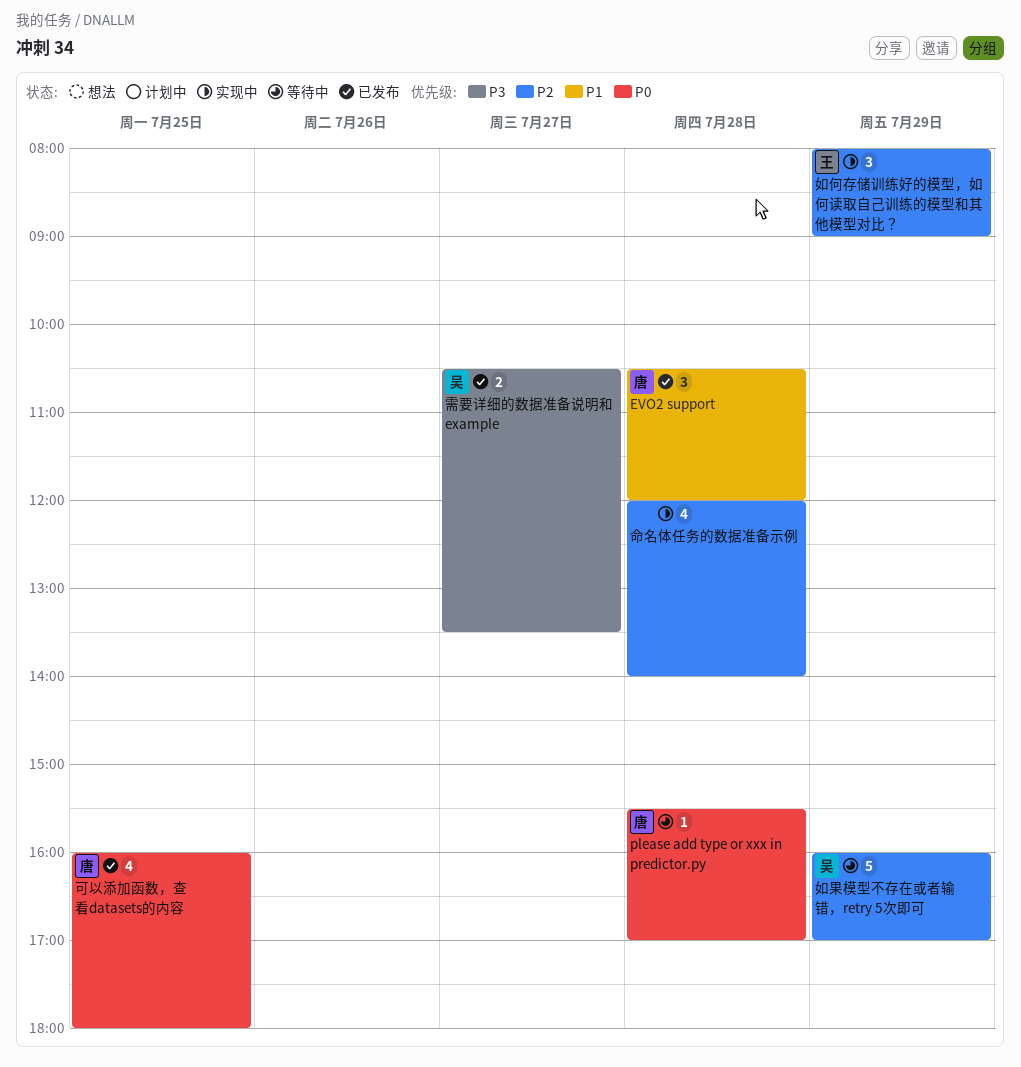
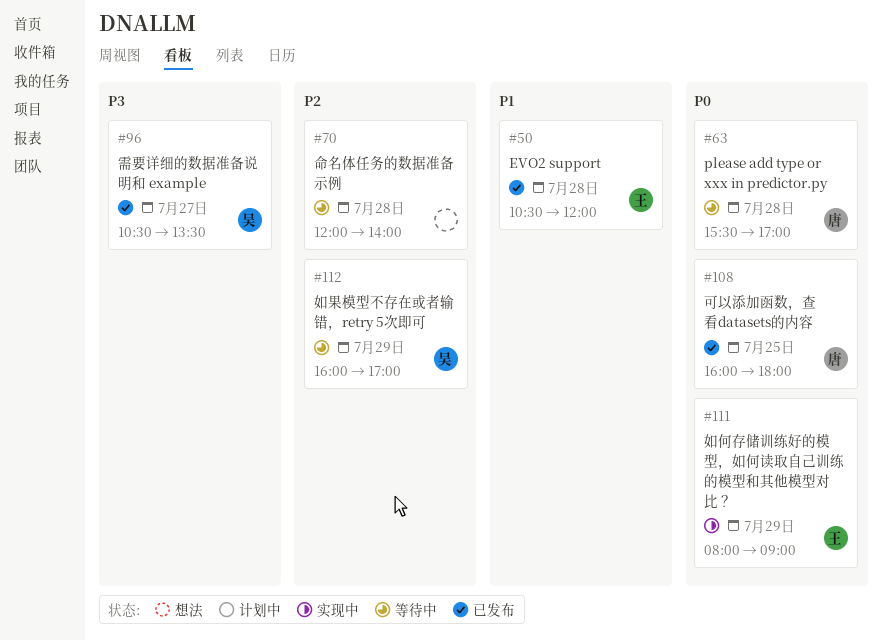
EVO2 support, owner: 唐 -> 王
命名体任务的数据准备示例, status: 实现中 -> 等待中
如何存储训练好的模型，如何读取自己训练的模型和其他模型对比？, priority: P2 -> P0

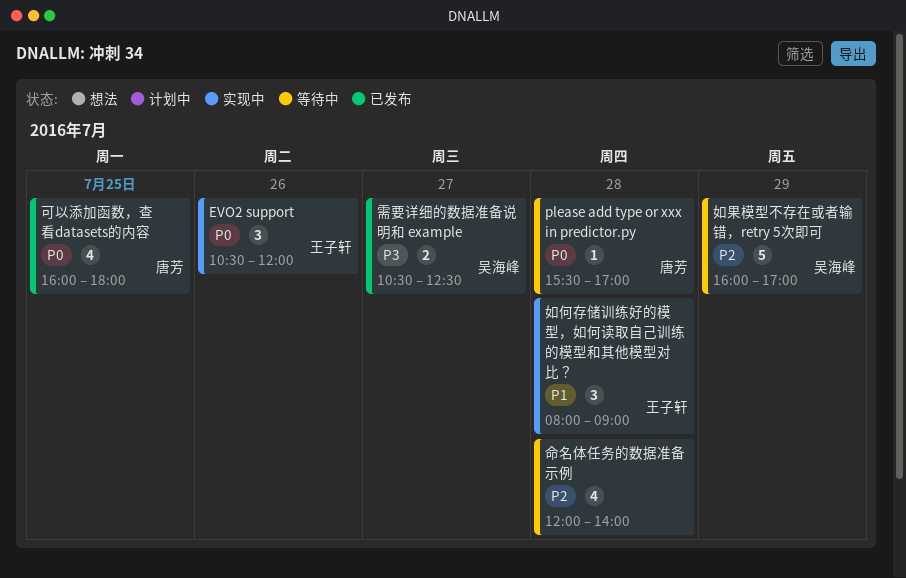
EVO2 support, status: 已发布 -> 实现中
EVO2 support, priority: P1 -> P0
EVO2 support, day: Jul 28 -> Jul 26
如何存储训练好的模型，如何读取自己训练的模型和其他模型对比？, priority: P0 -> P1
如何存储训练好的模型，如何读取自己训练的模型和其他模型对比？, day: Jul 29 -> Jul 28
需要详细的数据准备说明和 example, ends: 13:30 -> 12:30

